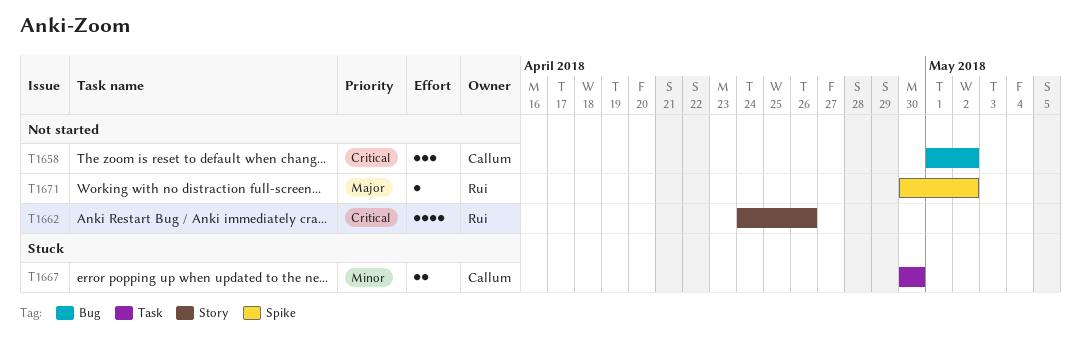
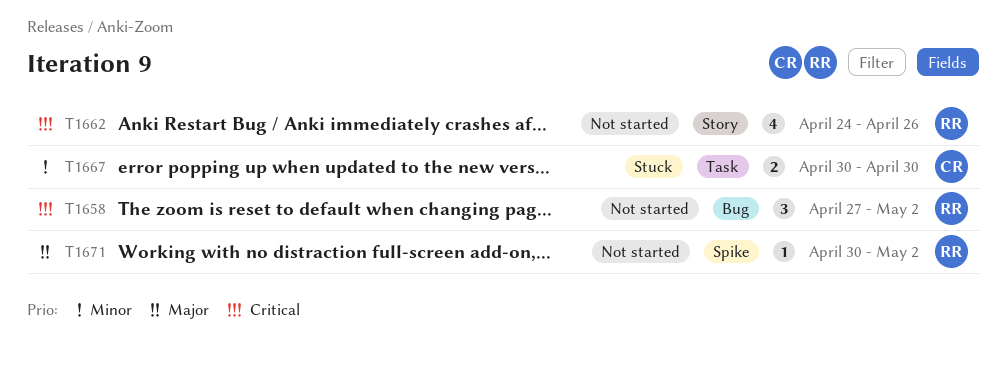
T1658, owner: Callum -> Rui
T1658, start: May 1 -> Apr 27

